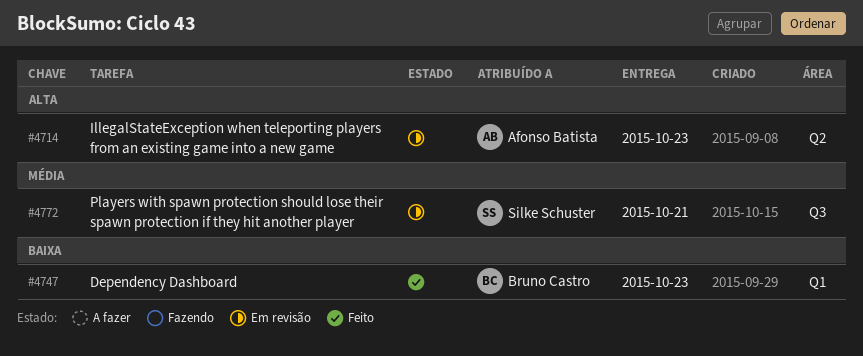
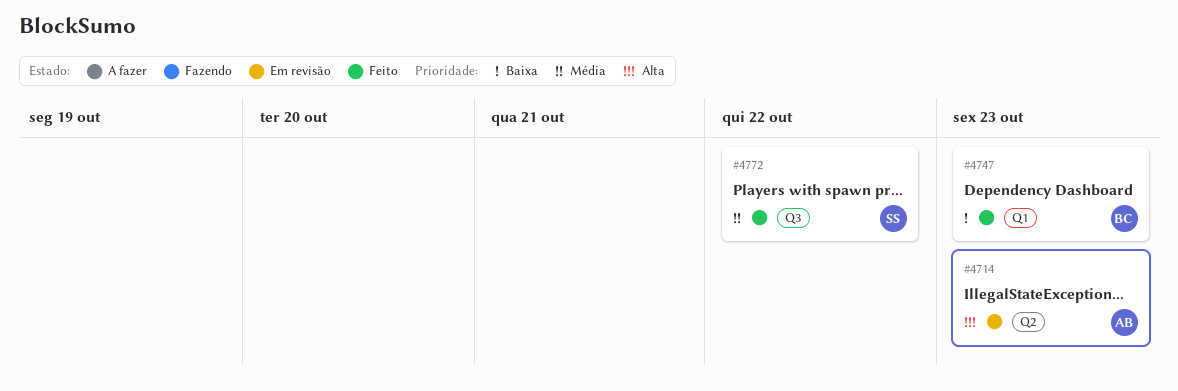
#4772, status: Em revisão -> Feito
#4772, due: Oct 21 -> Oct 22

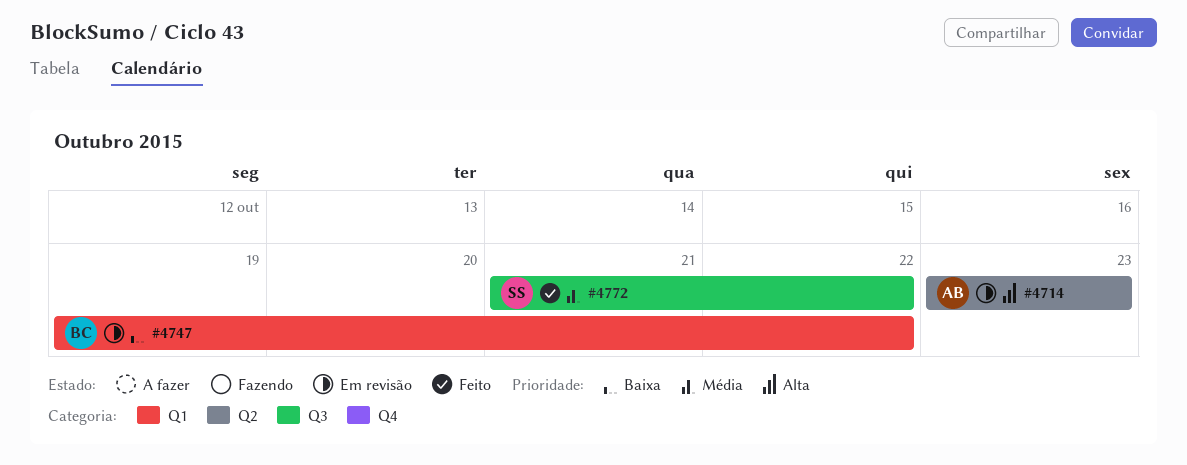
#4747, status: Feito -> Em revisão
#4747, due: Oct 23 -> Oct 22

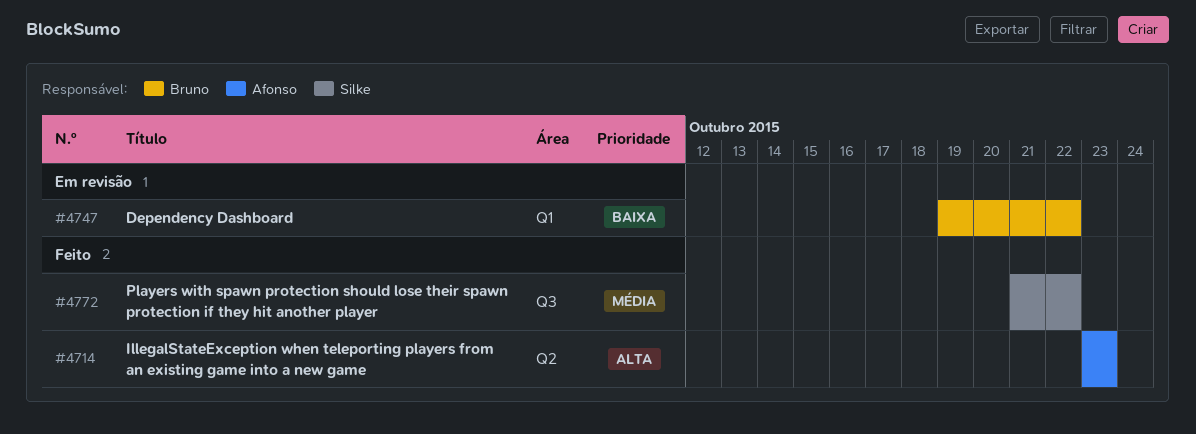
#4714, status: Em revisão -> Feito

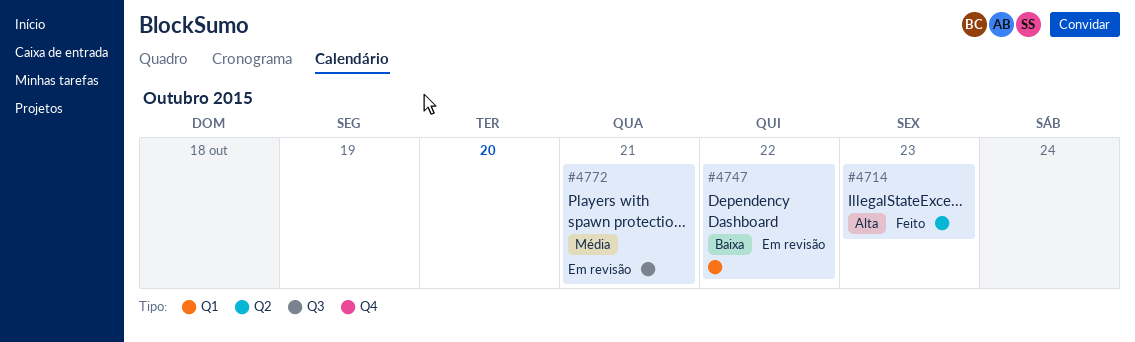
#4772, status: Feito -> Em revisão
#4772, due: Oct 22 -> Oct 21

